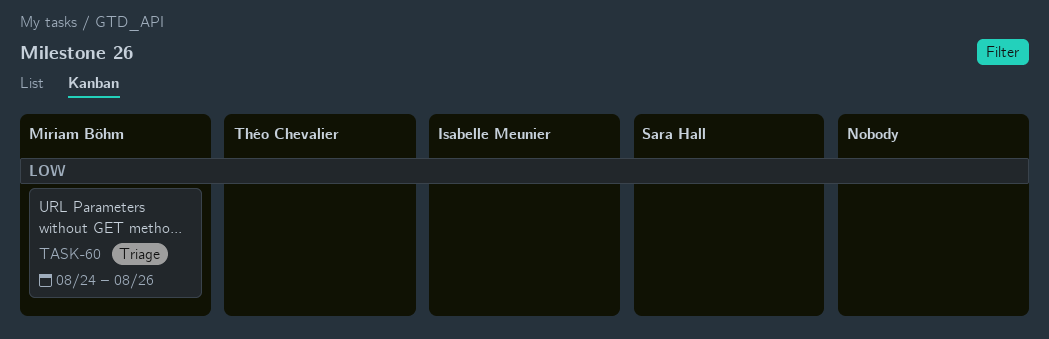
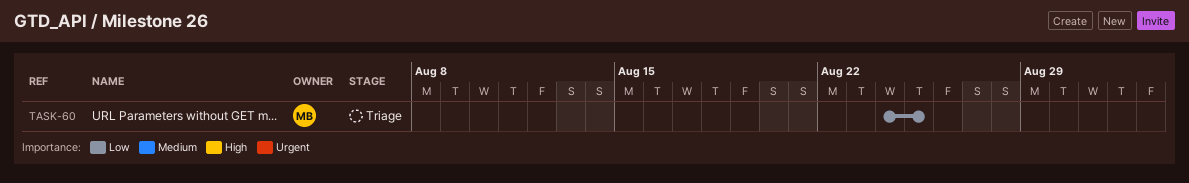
TASK-60, due: Aug 26 -> Aug 25

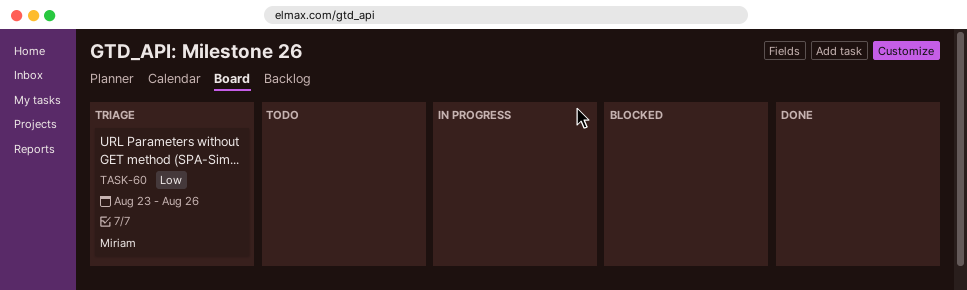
TASK-60, start: Aug 24 -> Aug 23
TASK-60, due: Aug 25 -> Aug 26

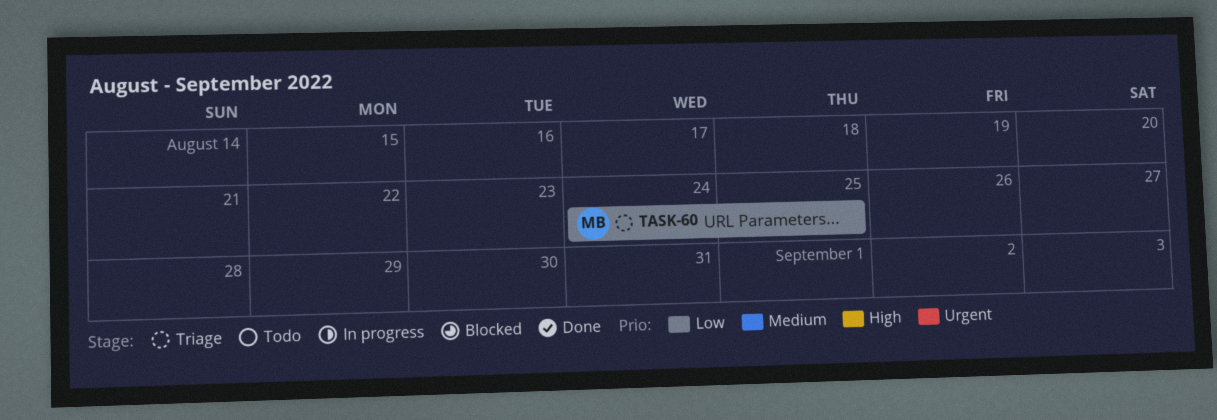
TASK-60, start: Aug 23 -> Aug 24
TASK-60, due: Aug 26 -> Aug 25

